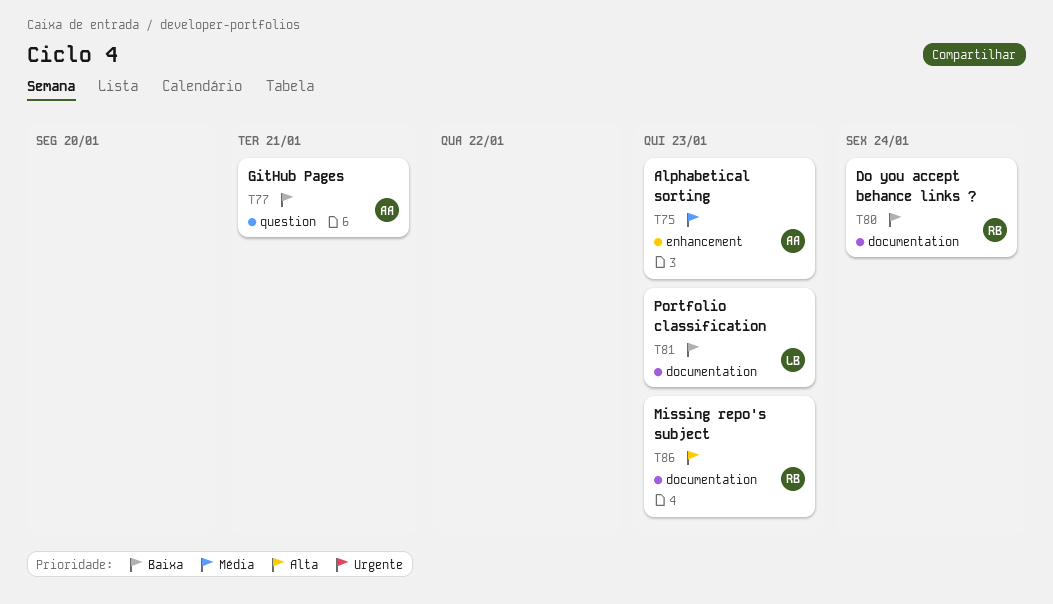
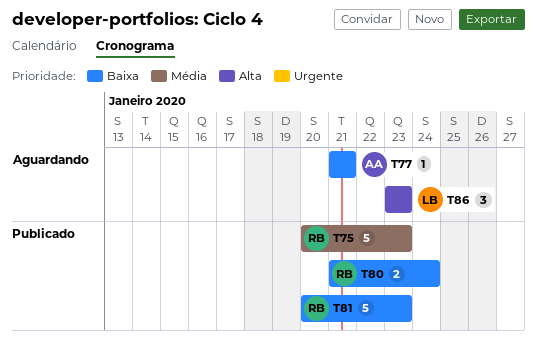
T75, owner: AA -> RB
T81, owner: LB -> RB
T86, owner: RB -> LB

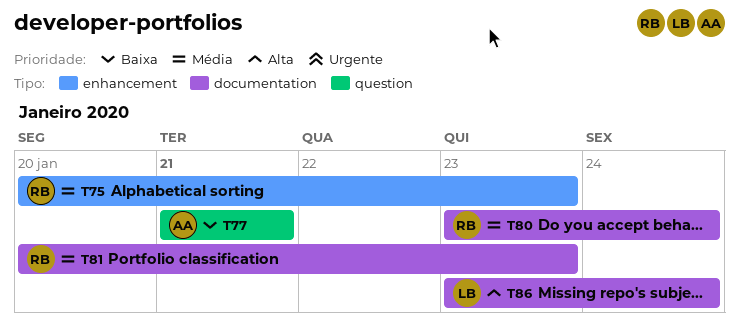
T80, priority: Baixa -> Média
T80, start: Jan 21 -> Jan 23
T81, priority: Baixa -> Média
T86, due: Jan 23 -> Jan 24

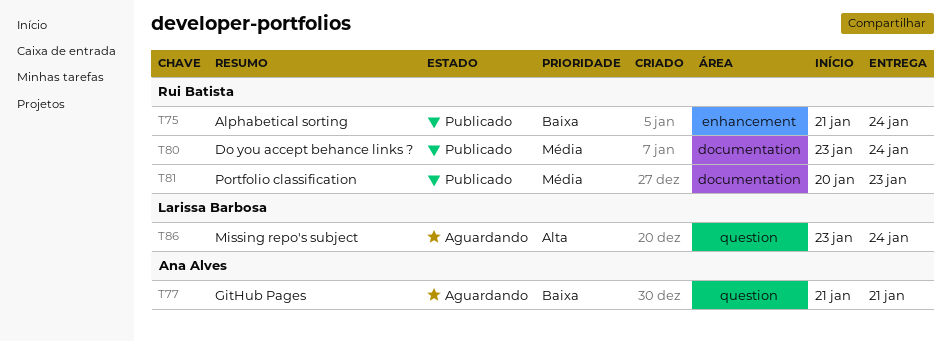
T75, priority: Média -> Baixa
T75, start: Jan 20 -> Jan 21
T75, due: Jan 23 -> Jan 24
T86, label: documentation -> question

